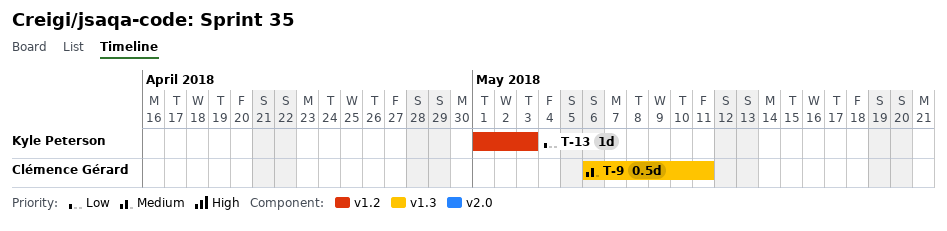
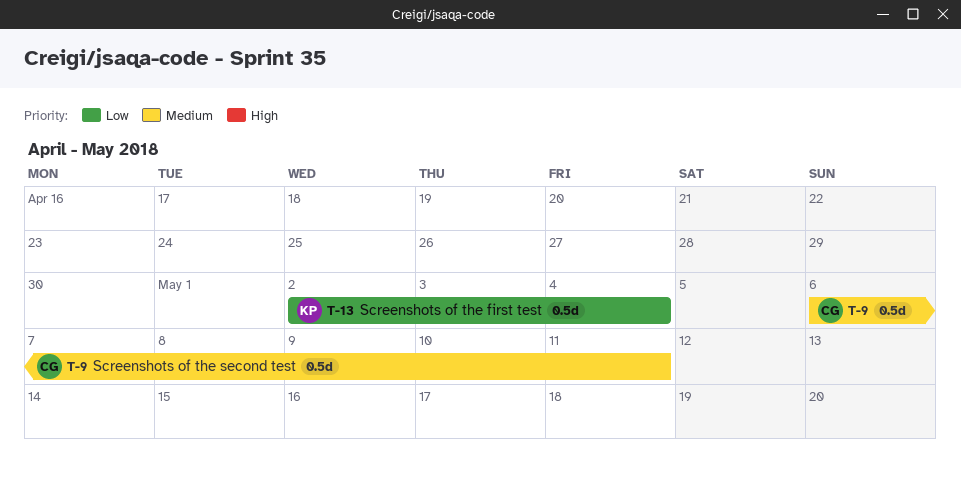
T-13, estimate: 1d -> 0.5d
T-13, start: May 1 -> May 2
T-13, due: May 3 -> May 4

